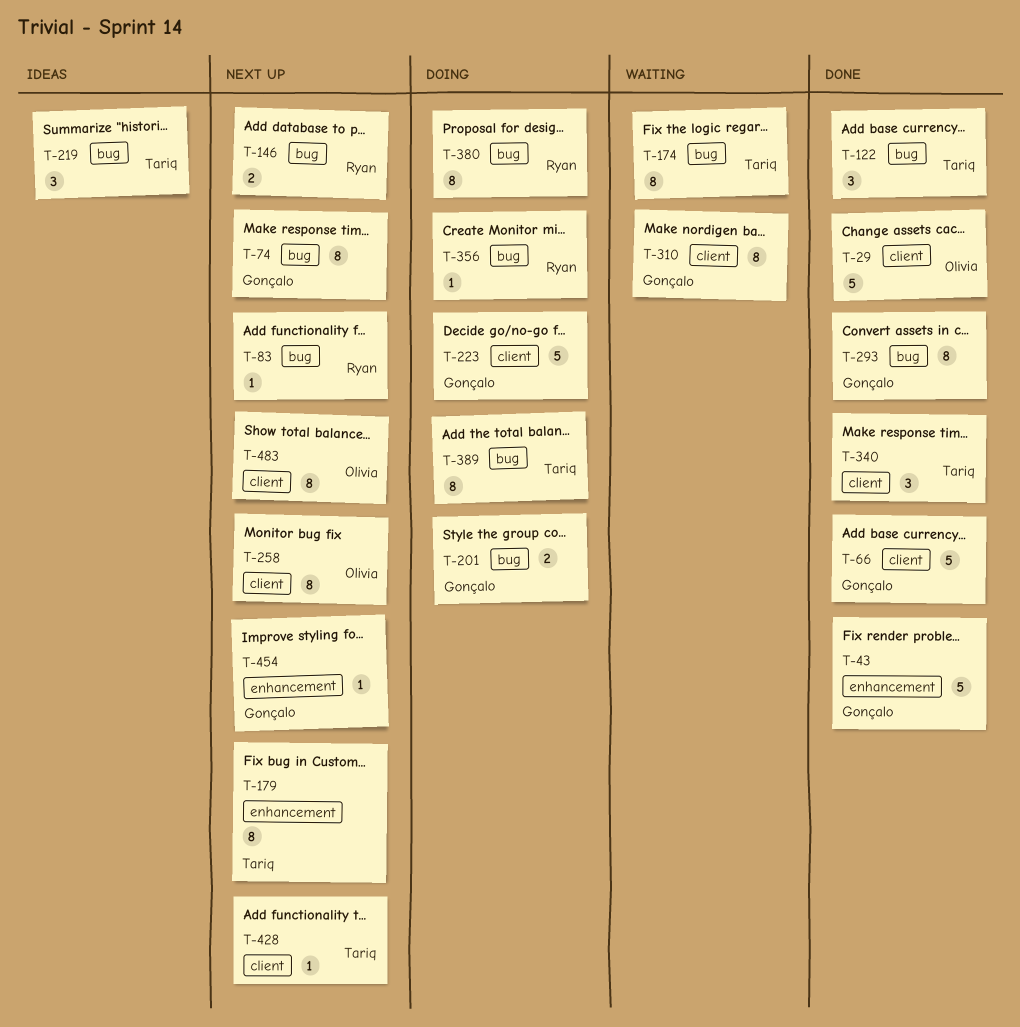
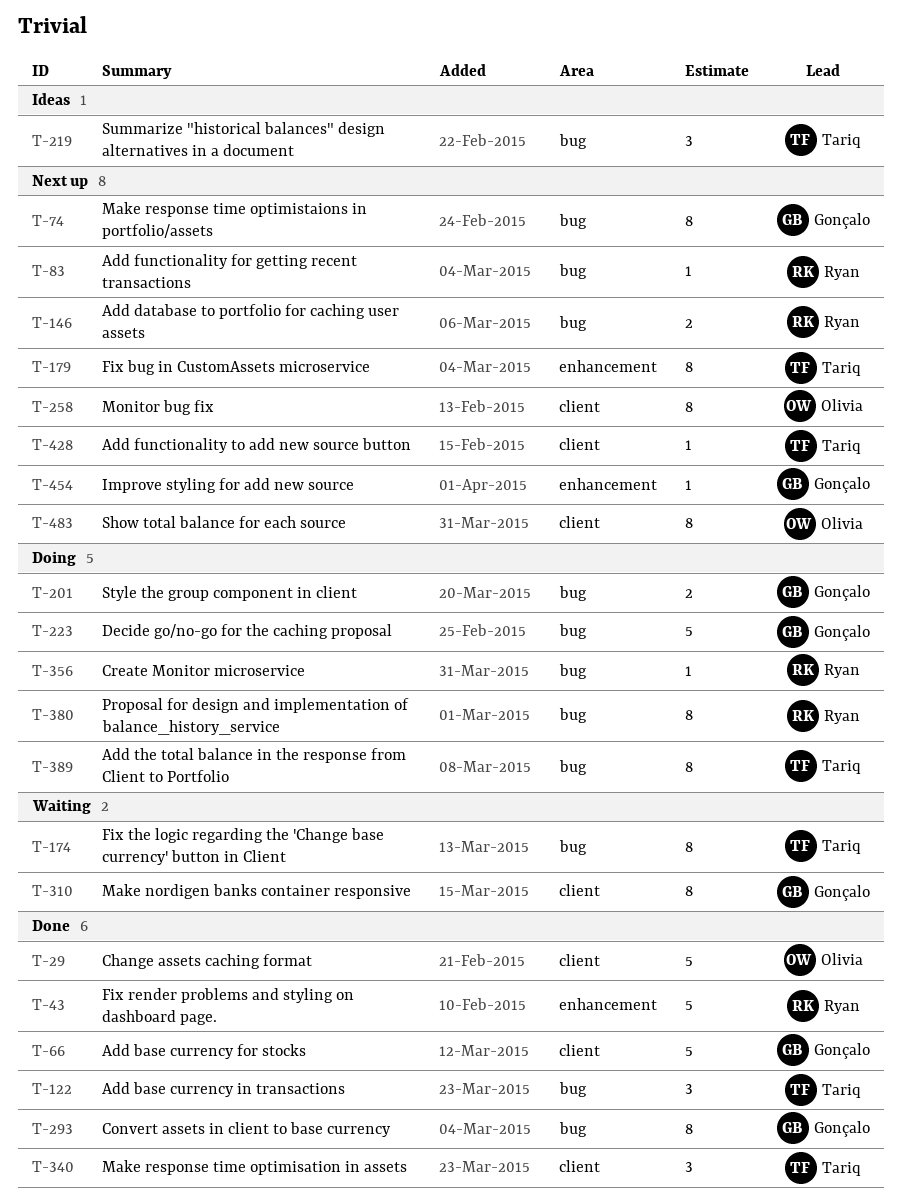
T-43, owner: Gonçalo -> Ryan
T-223, label: client -> bug

